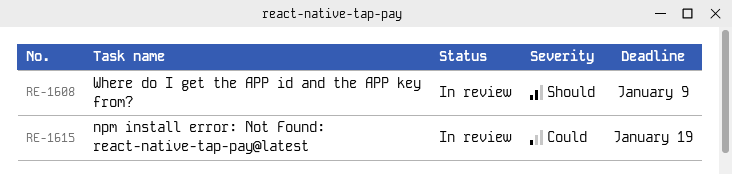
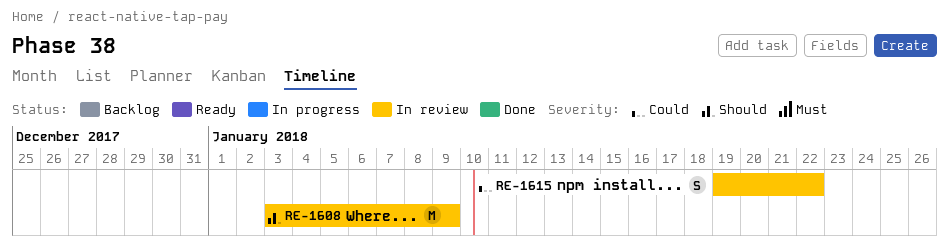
RE-1615, due: Jan 19 -> Jan 22

